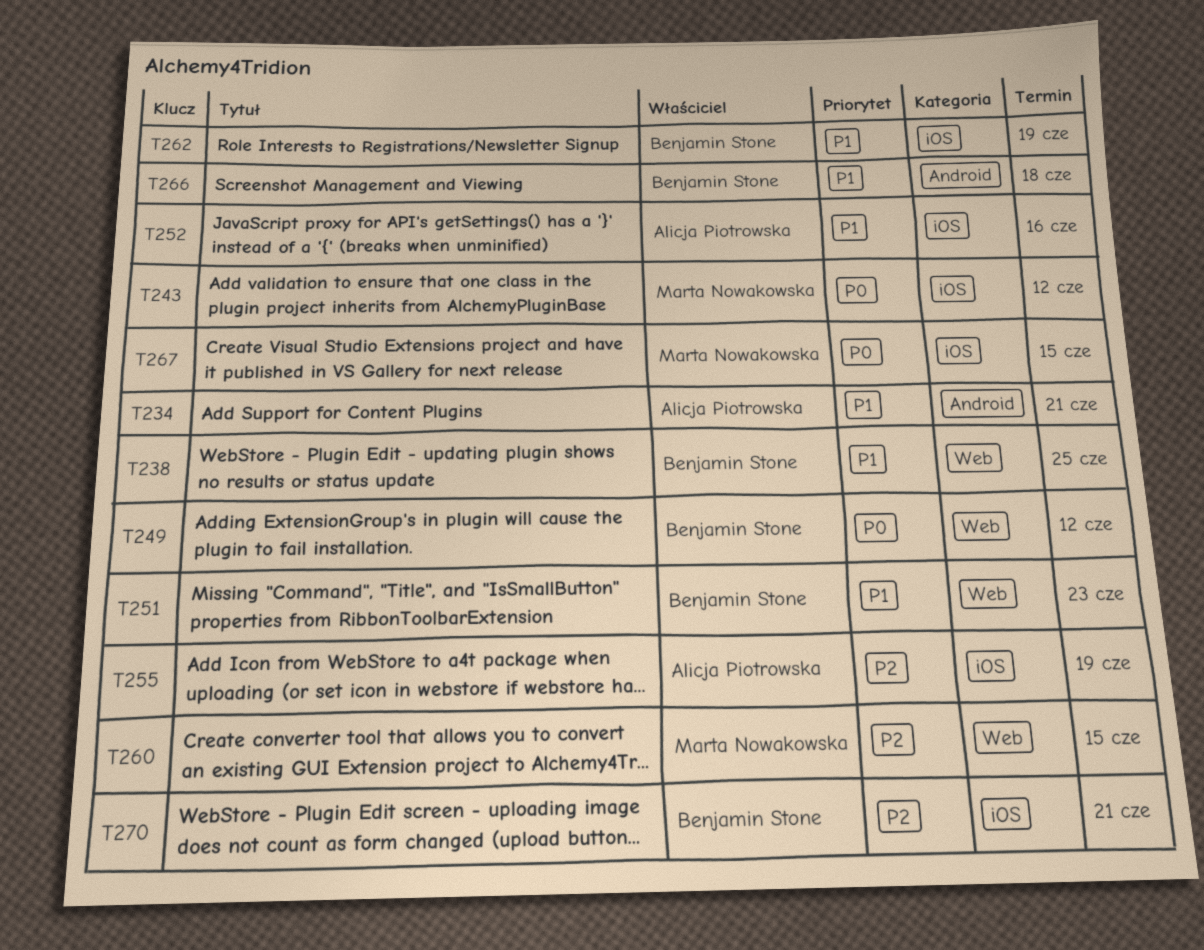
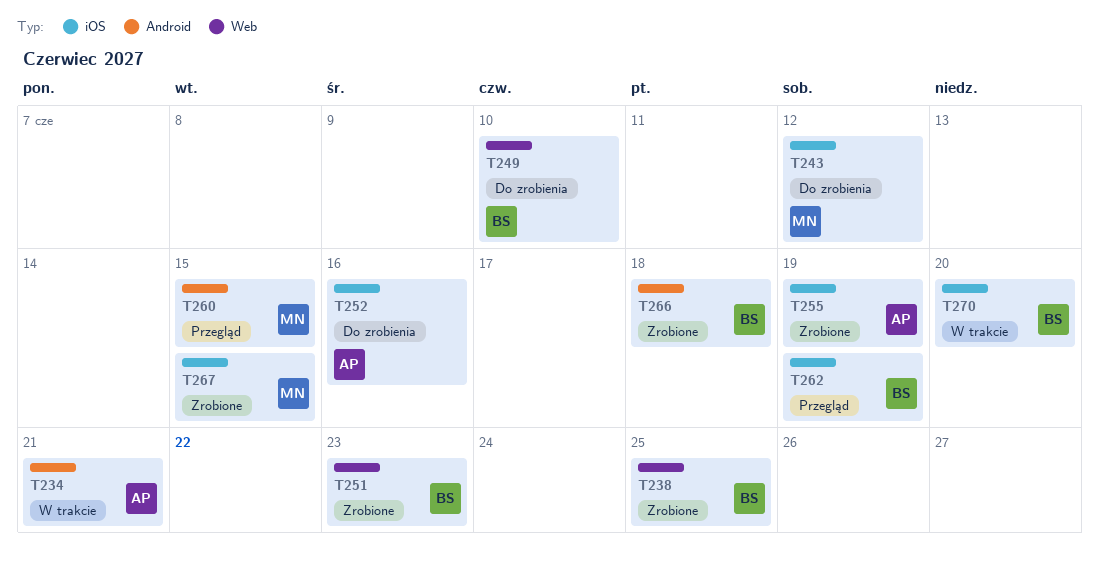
T249, due: Jun 12 -> Jun 10
T260, label: Web -> Android
T270, due: Jun 21 -> Jun 20

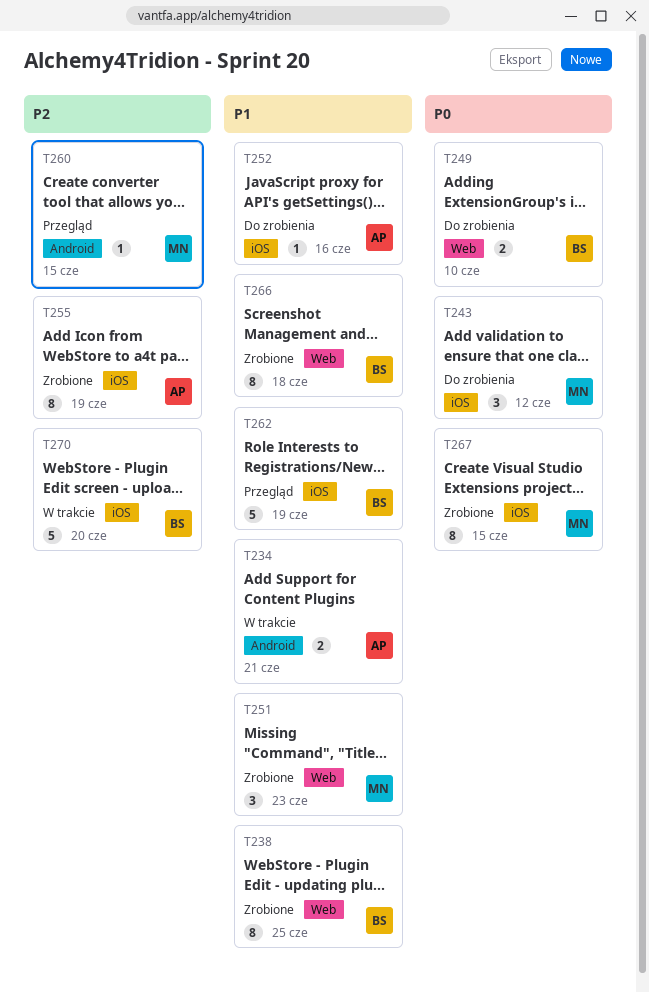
T251, owner: BS -> MN
T266, label: Android -> Web

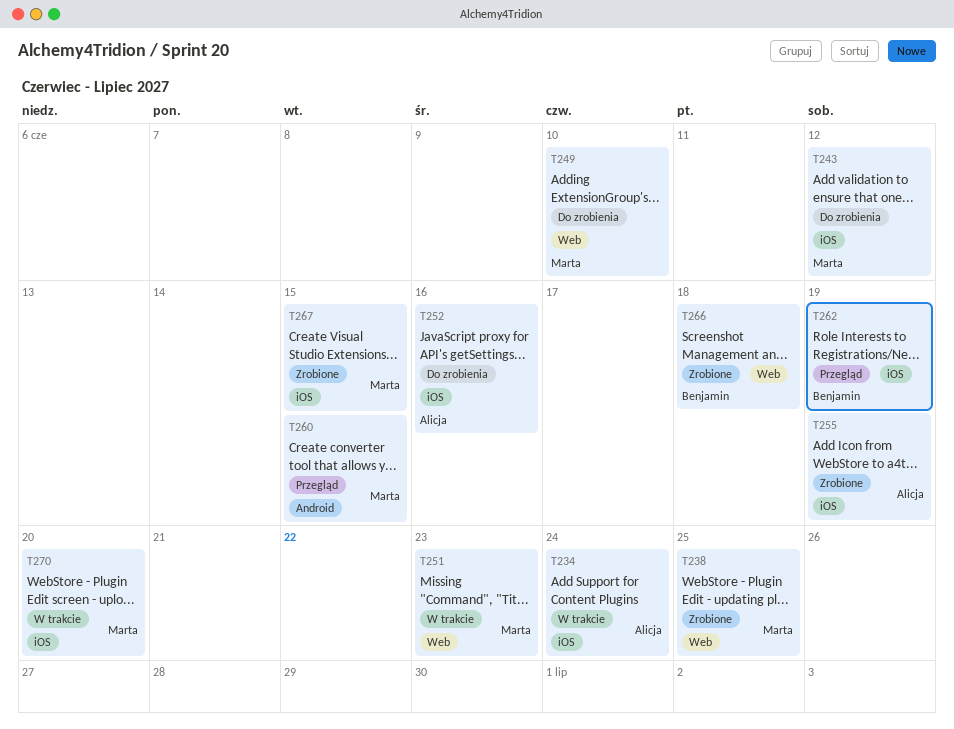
T234, label: Android -> iOS
T234, due: Jun 21 -> Jun 24
T238, owner: Benjamin -> Marta
T249, owner: Benjamin -> Marta
T251, status: Zrobione -> W trakcie
T270, owner: Benjamin -> Marta

